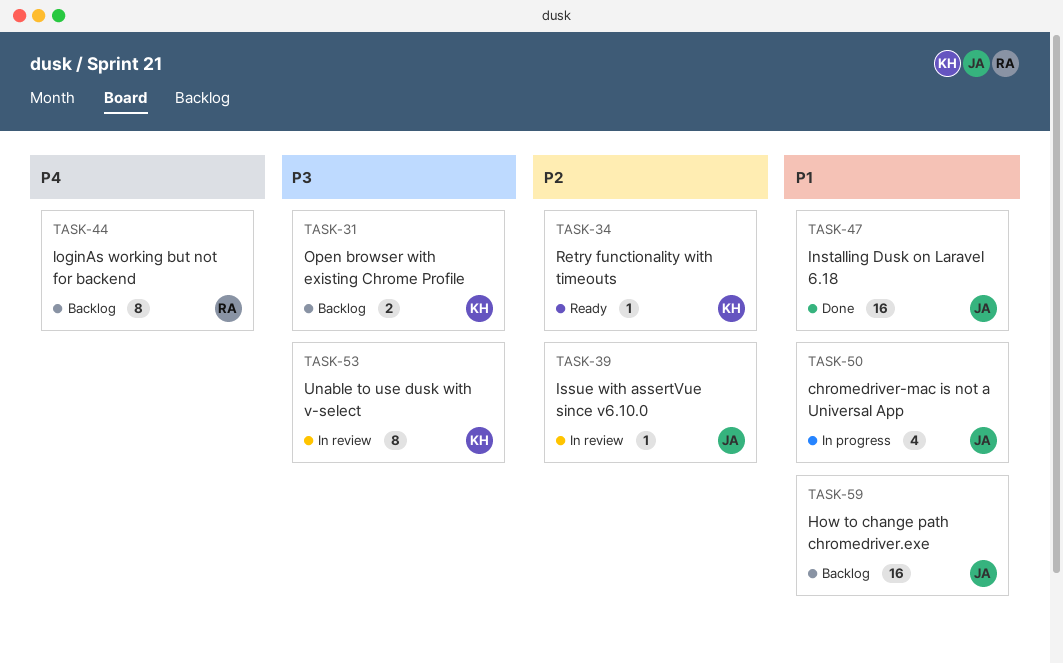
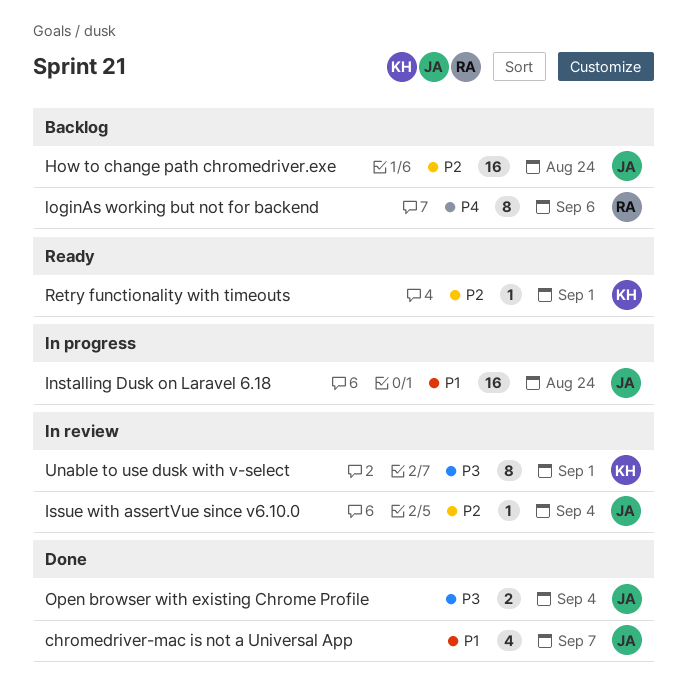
chromedriver-mac is not a Universal App, status: In progress -> Done
How to change path chromedriver.exe, priority: P1 -> P2
Installing Dusk on Laravel 6.18, status: Done -> In progress
Open browser with existing Chrome Profile, status: Backlog -> Done
Open browser with existing Chrome Profile, owner: KH -> JA

